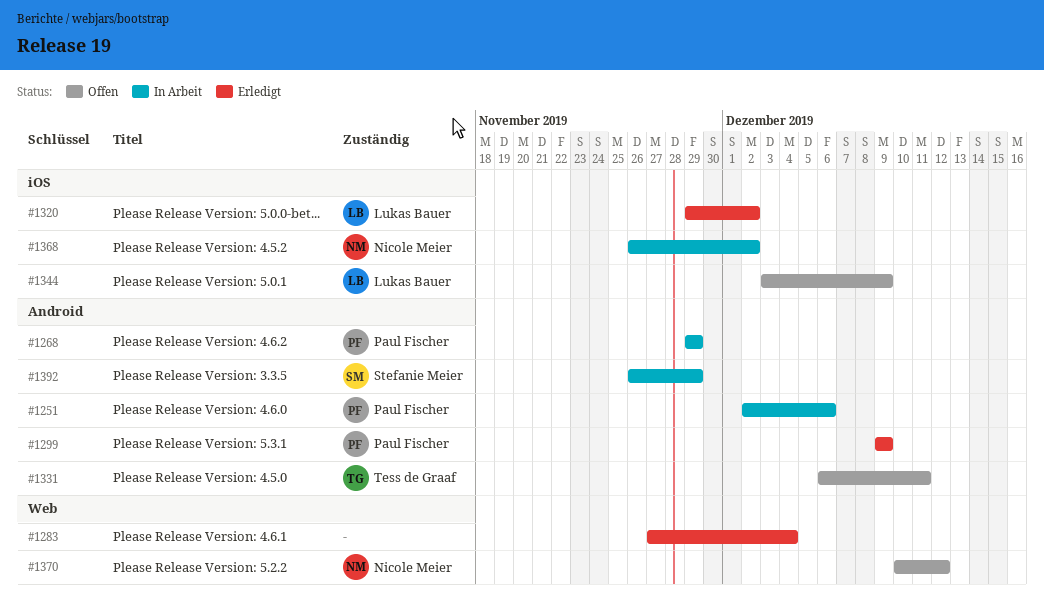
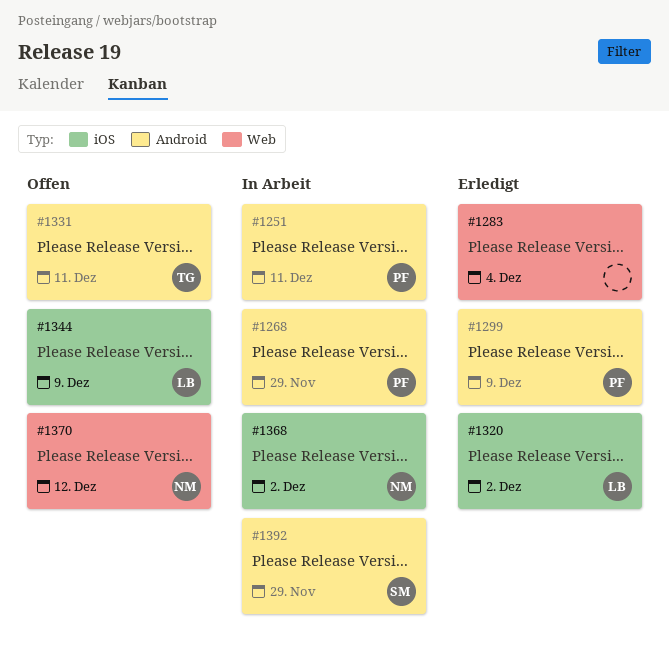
#1251, due: Dec 6 -> Dec 11

